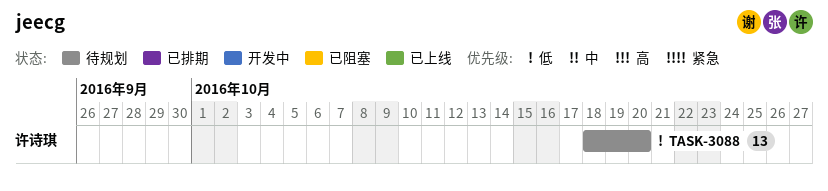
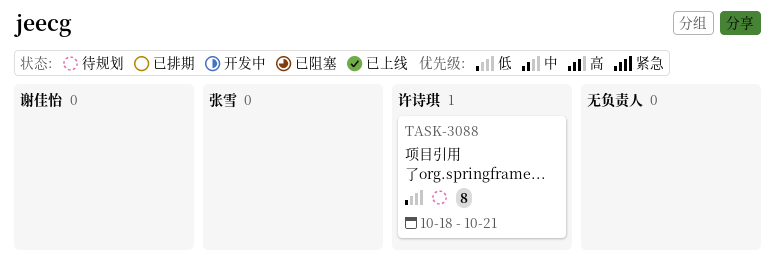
TASK-3088, estimate: 13 -> 8
TASK-3088, due: Oct 20 -> Oct 21

